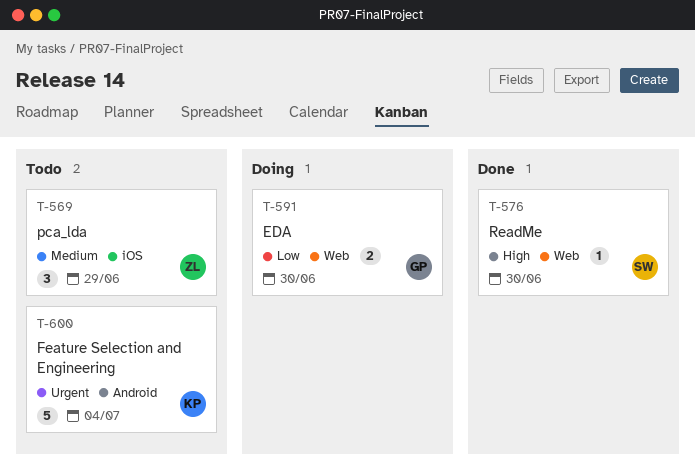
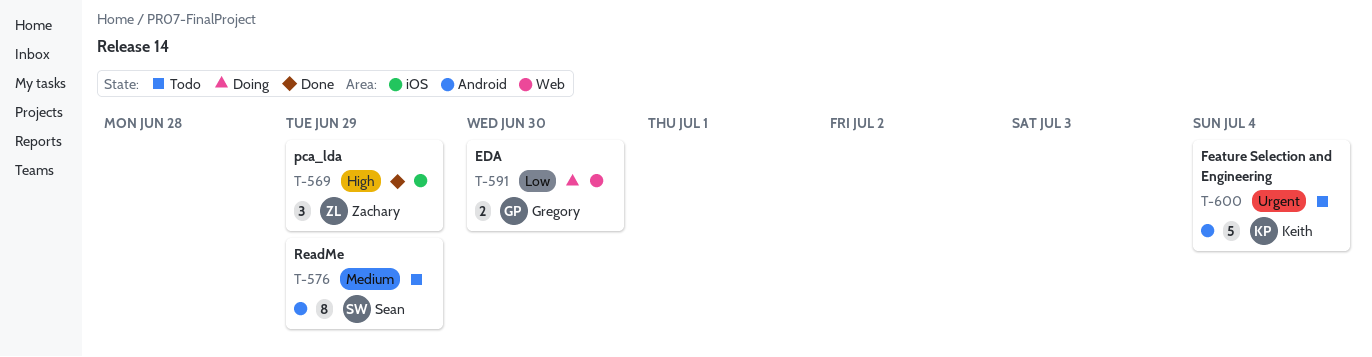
T-569, status: Todo -> Done
T-569, priority: Medium -> High
T-576, status: Done -> Todo
T-576, priority: High -> Medium
T-576, label: Web -> Android
T-576, estimate: 1 -> 8
T-576, due: Jun 30 -> Jun 29

